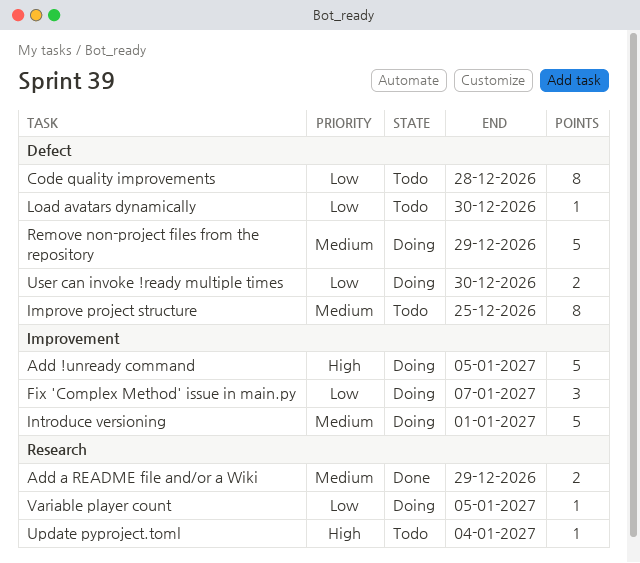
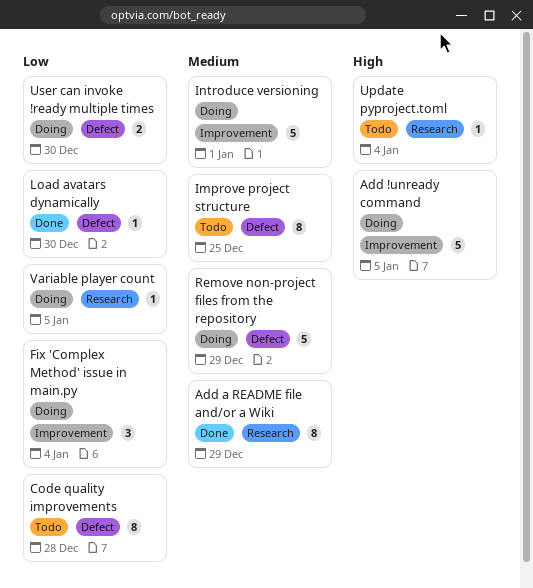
Add a README file and/or a Wiki, estimate: 2 -> 8
Fix 'Complex Method' issue in main.py, due: Jan 7 -> Jan 4
Load avatars dynamically, status: Todo -> Done

